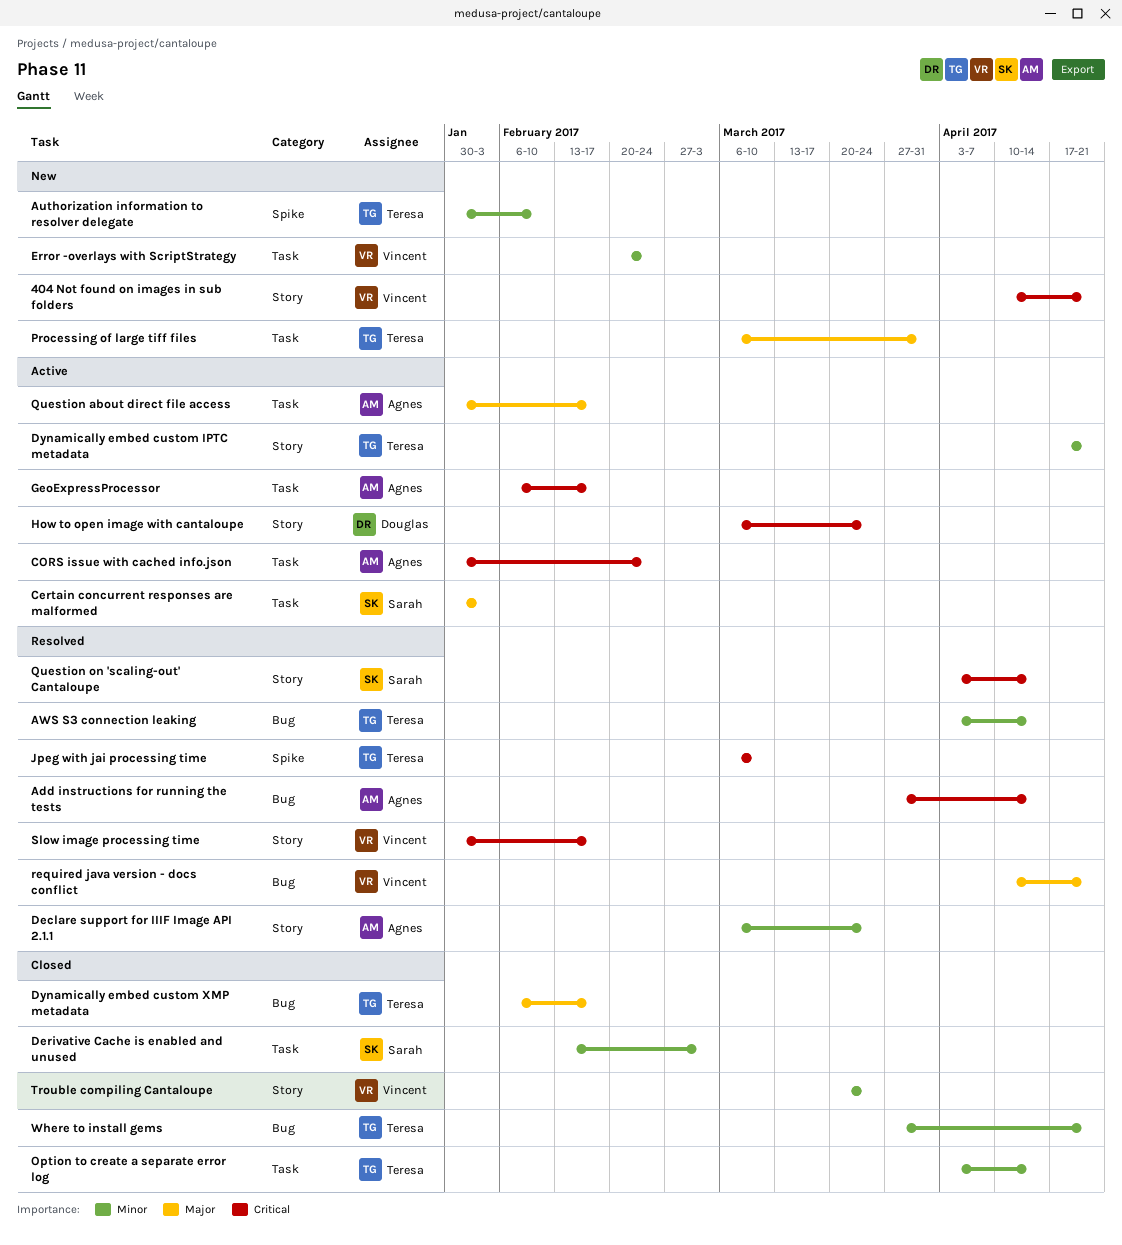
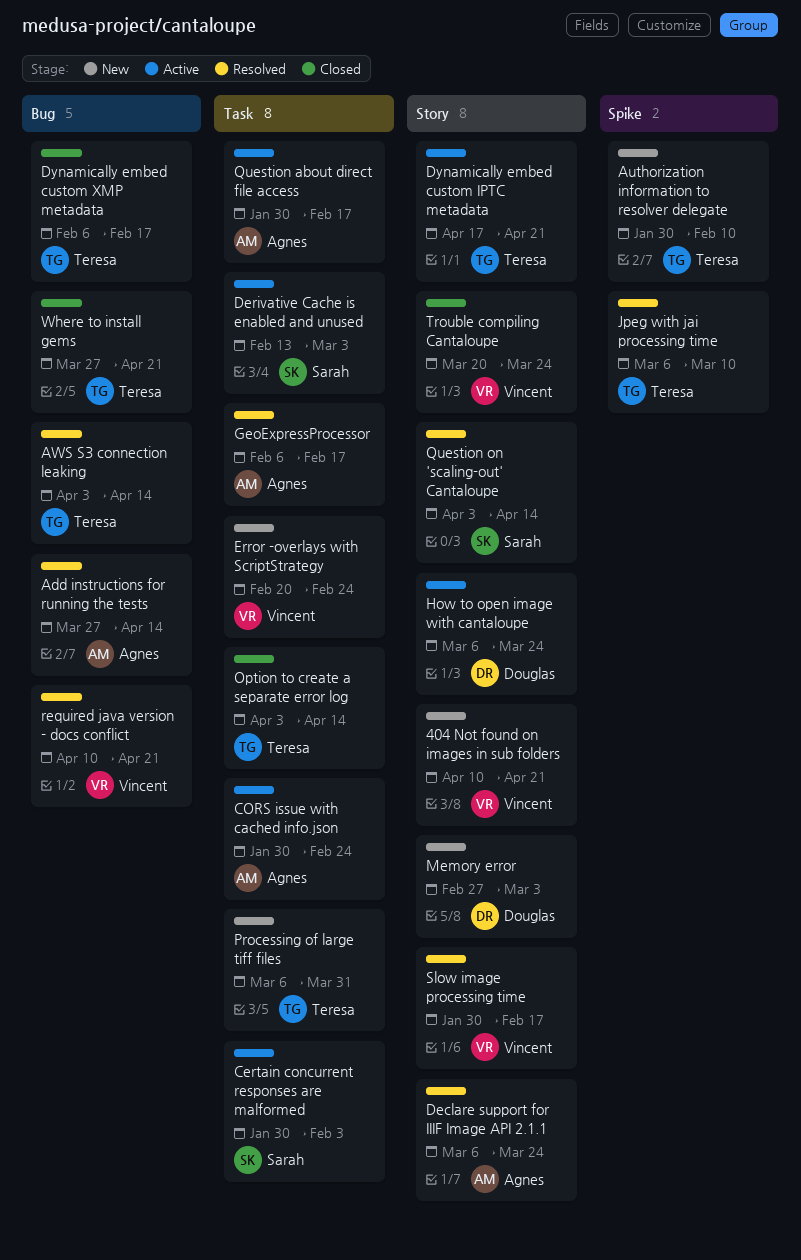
Derivative Cache is enabled and unused, status: Closed -> Active
GeoExpressProcessor, status: Active -> Resolved
Memory error: none -> present

